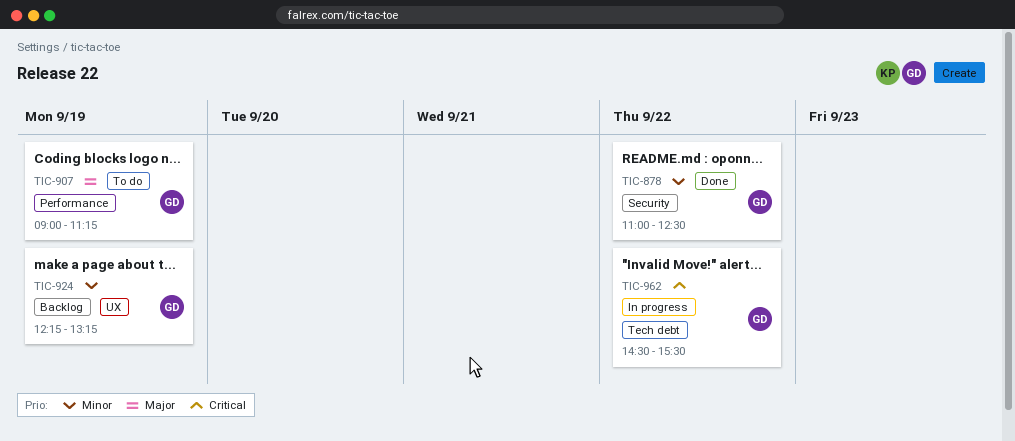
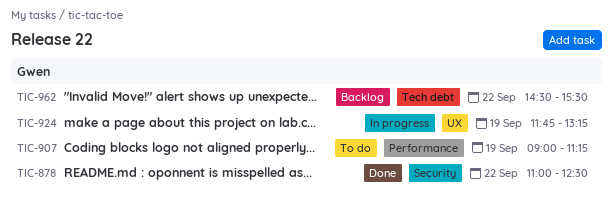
TIC-924, status: Backlog -> In progress
TIC-924, begins: 12:15 -> 11:45
TIC-962, status: In progress -> Backlog

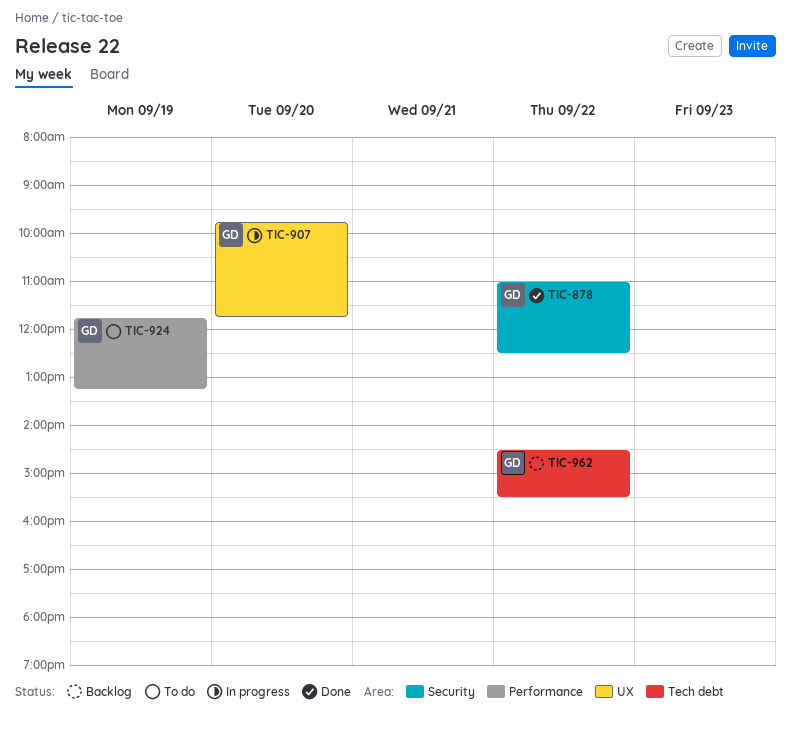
TIC-907, status: To do -> In progress
TIC-907, label: Performance -> UX
TIC-907, day: Sep 19 -> Sep 20
TIC-907, begins: 09:00 -> 09:45
TIC-907, ends: 11:15 -> 11:45
TIC-924, status: In progress -> To do
TIC-924, label: UX -> Performance

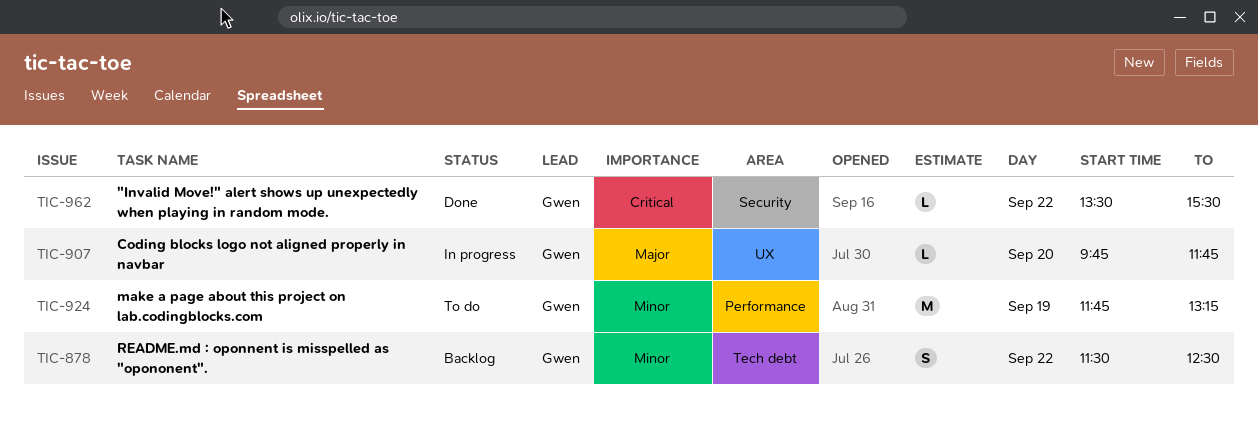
TIC-878, status: Done -> Backlog
TIC-878, label: Security -> Tech debt
TIC-878, begins: 11:00 -> 11:30
TIC-962, status: Backlog -> Done
TIC-962, label: Tech debt -> Security
TIC-962, begins: 14:30 -> 13:30

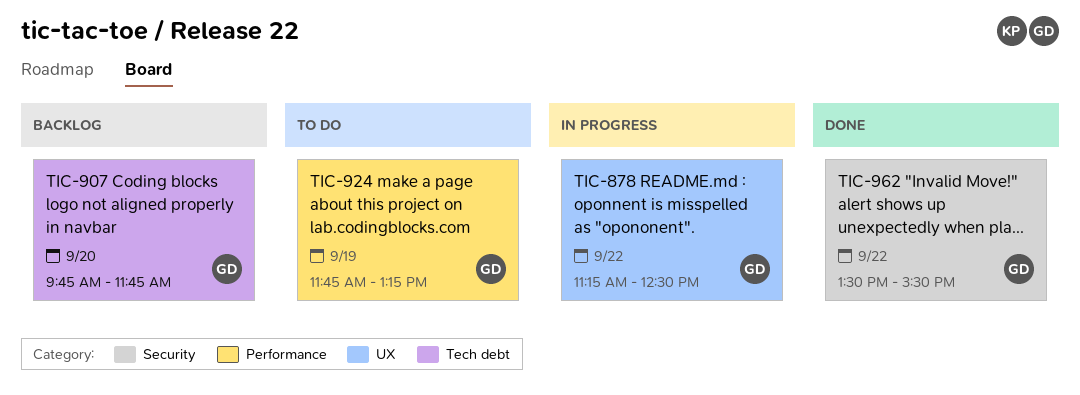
TIC-878, status: Backlog -> In progress
TIC-878, label: Tech debt -> UX
TIC-878, begins: 11:30 -> 11:15
TIC-907, status: In progress -> Backlog
TIC-907, label: UX -> Tech debt

